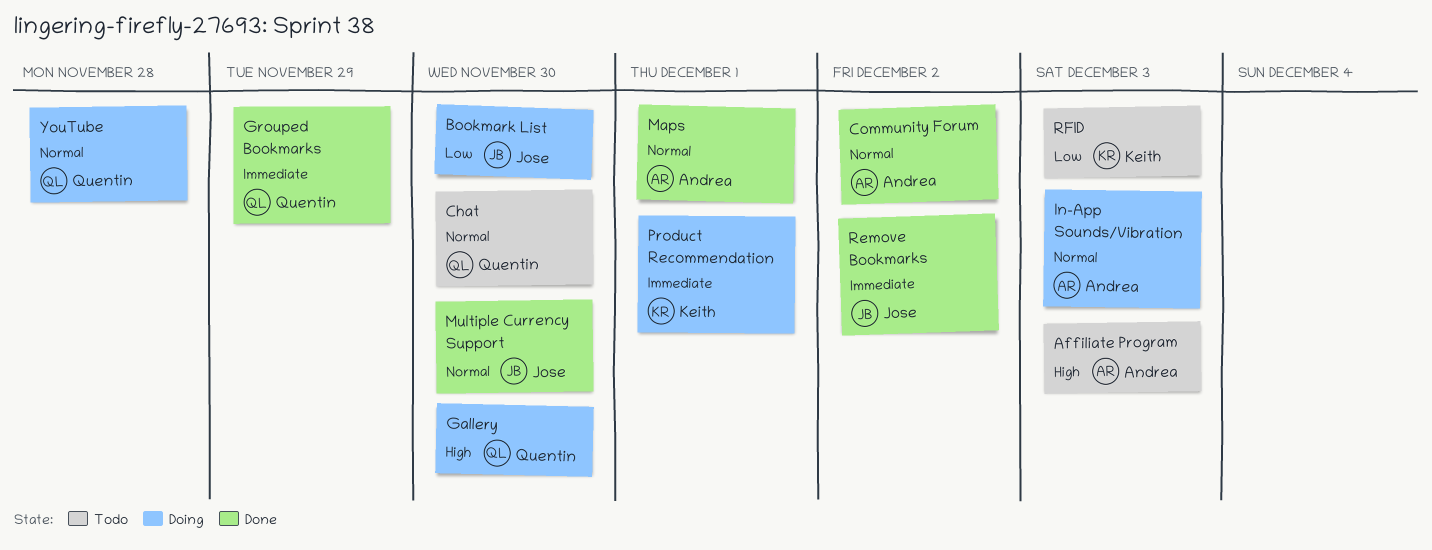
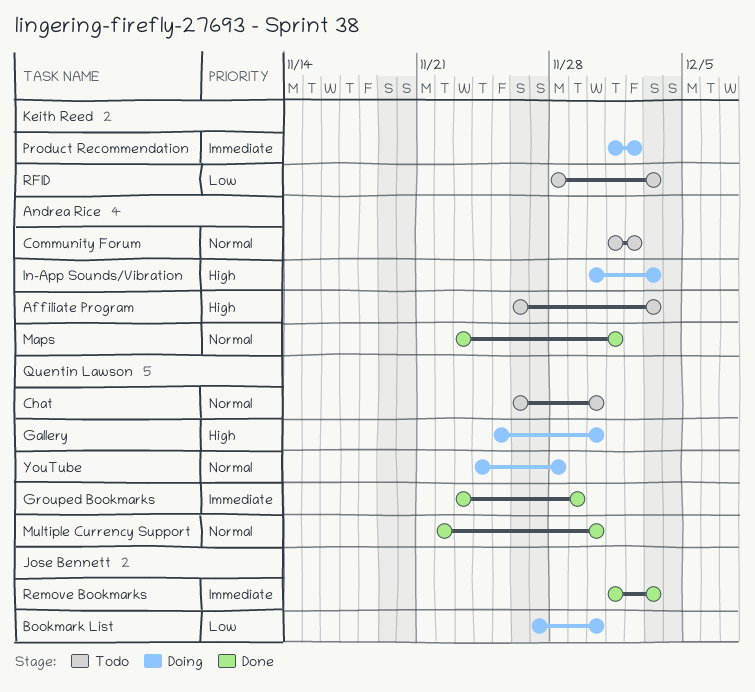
Community Forum, status: Done -> Todo
In-App Sounds/Vibration, priority: Normal -> High
Multiple Currency Support, owner: Jose Bennett -> Quentin Lawson
Product Recommendation, due: Dec 1 -> Dec 2
Remove Bookmarks, due: Dec 2 -> Dec 3

